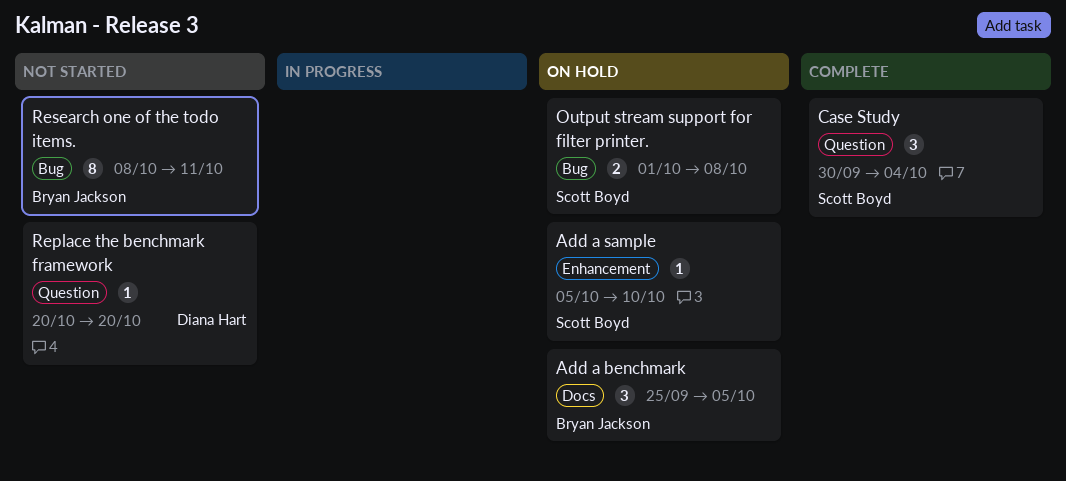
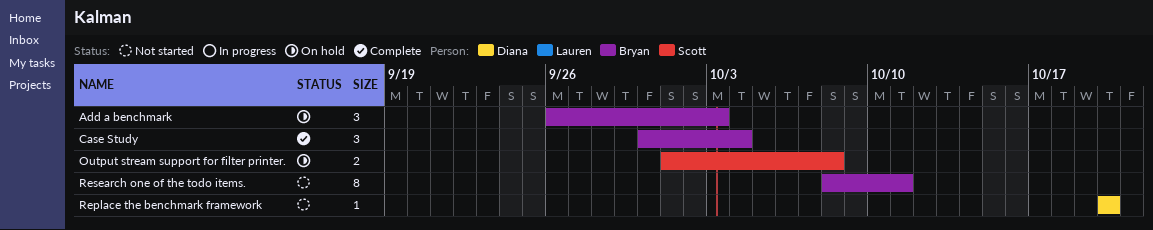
Add a benchmark, start: Sep 25 -> Sep 26
Add a benchmark, due: Oct 5 -> Oct 3
Add a sample: present -> none
Case Study, owner: Scott Boyd -> Bryan Jackson

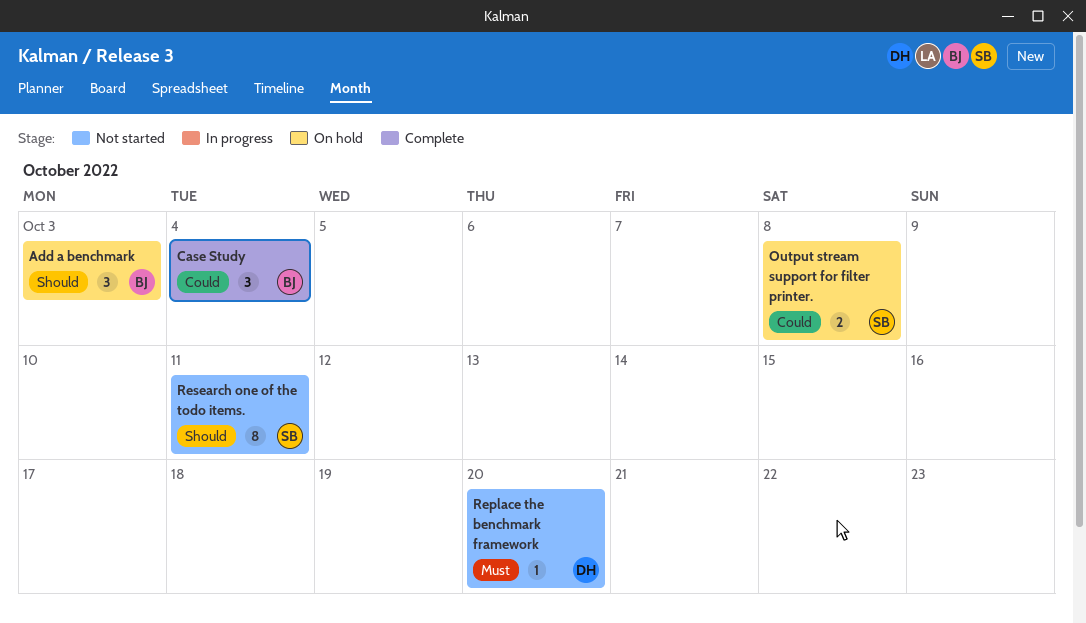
Research one of the todo items., owner: Bryan -> Scott

